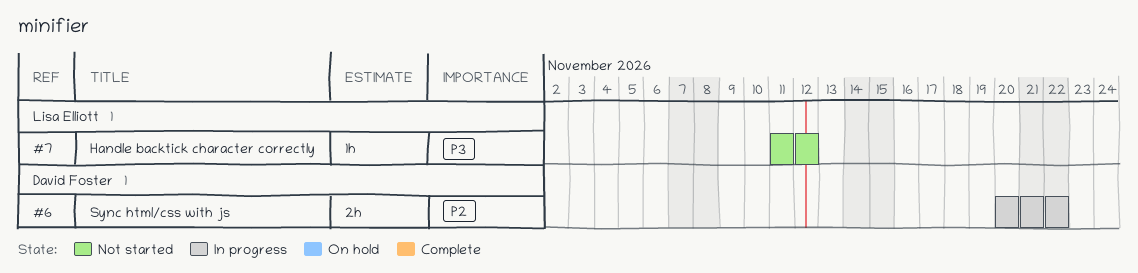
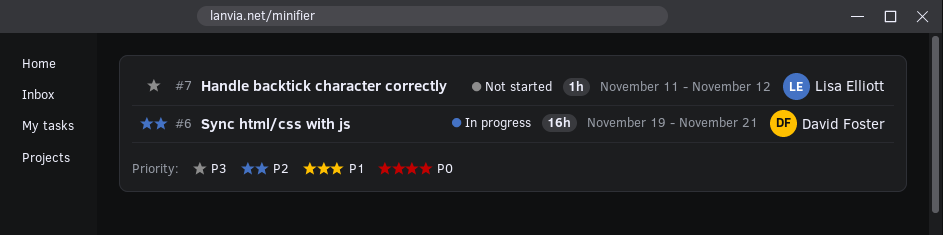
#6, estimate: 2h -> 16h
#6, start: Nov 20 -> Nov 19
#6, due: Nov 22 -> Nov 21

